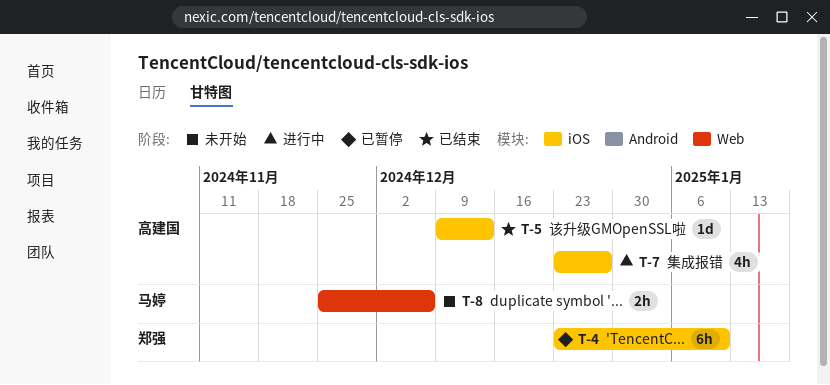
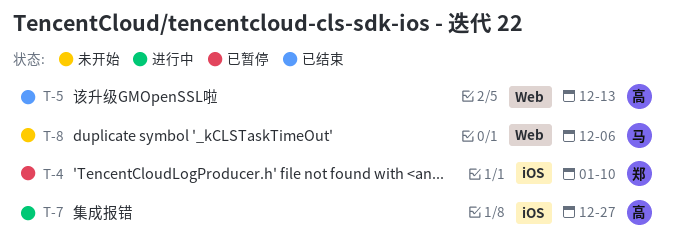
T-5, label: iOS -> Web

